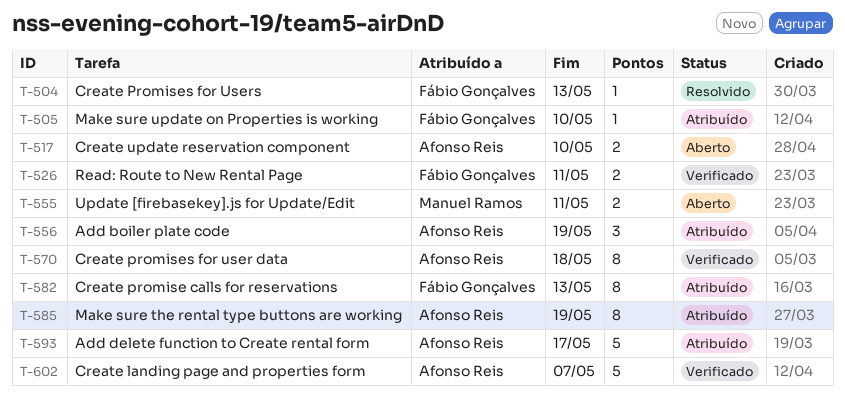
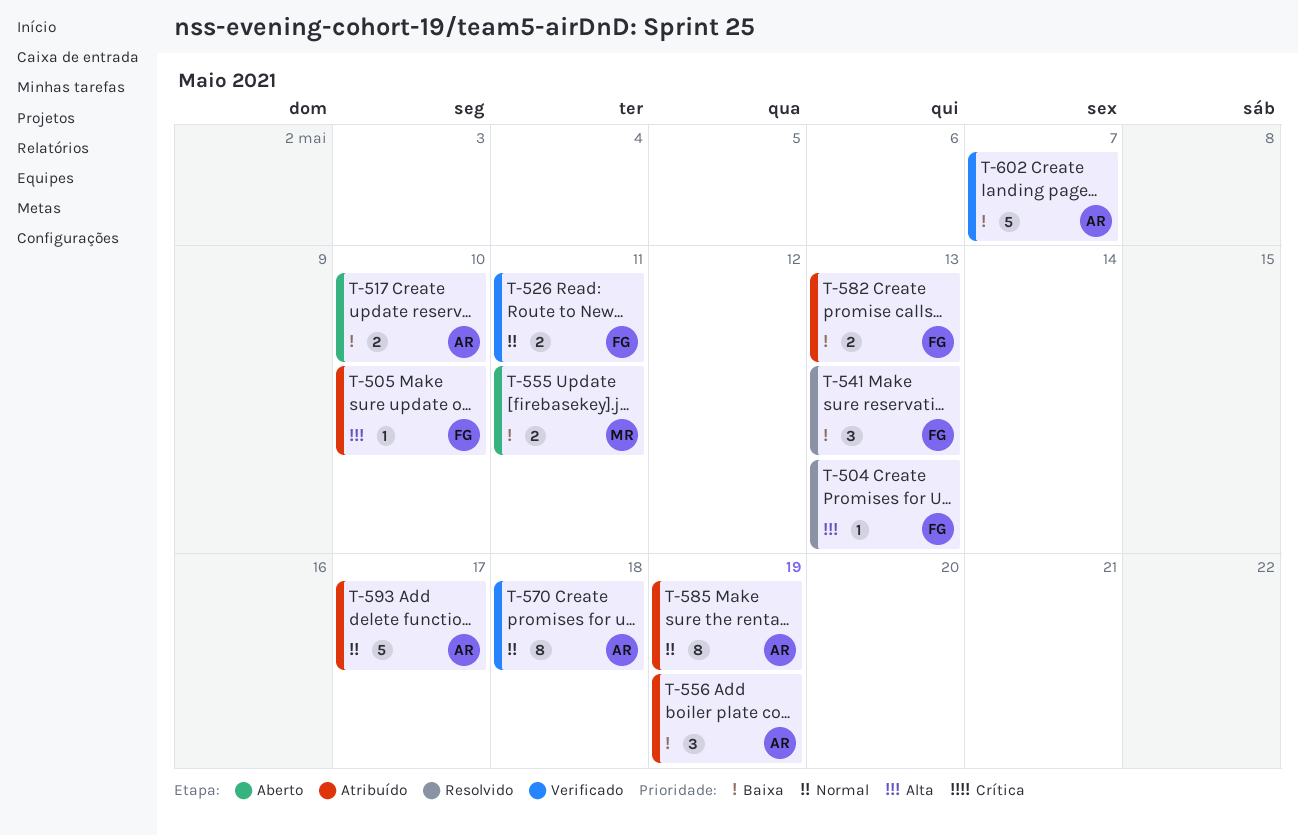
T-541: none -> present
T-582, estimate: 8 -> 2

